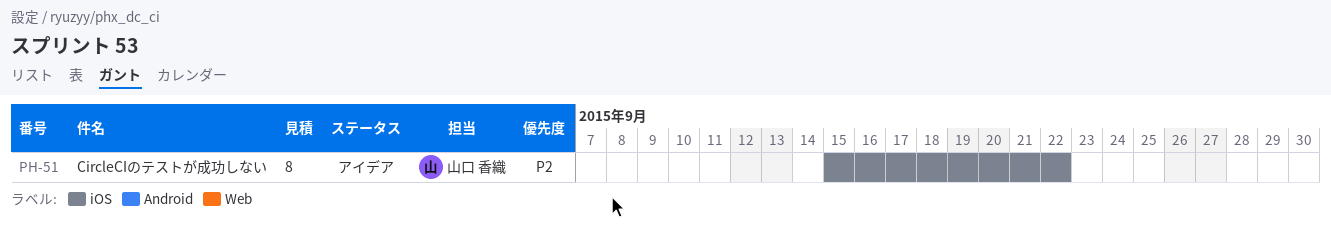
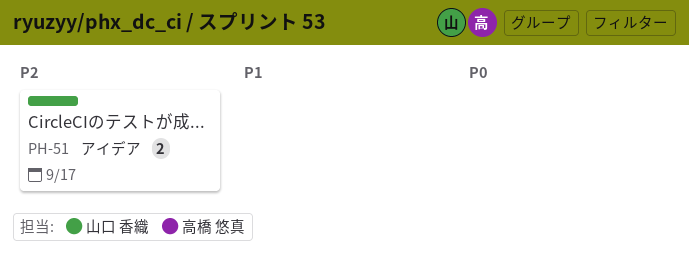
PH-51, estimate: 8 -> 2
PH-51, due: Sep 22 -> Sep 17

